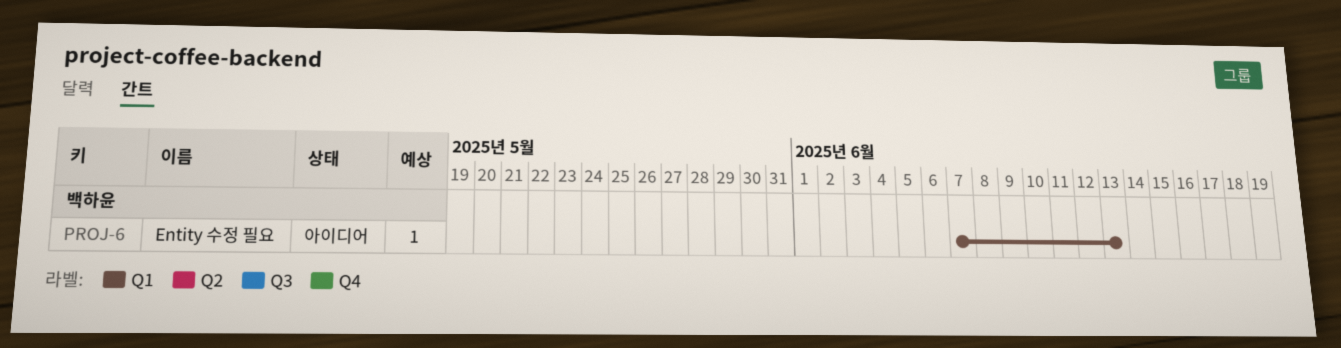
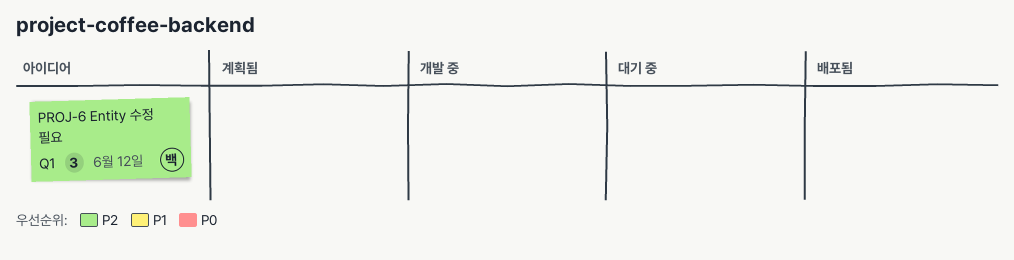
PROJ-6, estimate: 1 -> 3
PROJ-6, due: Jun 13 -> Jun 12

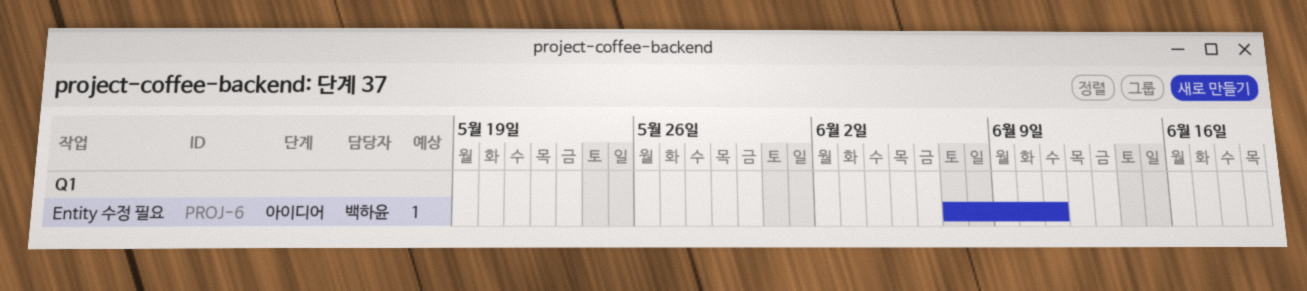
PROJ-6, estimate: 3 -> 1
PROJ-6, due: Jun 12 -> Jun 11

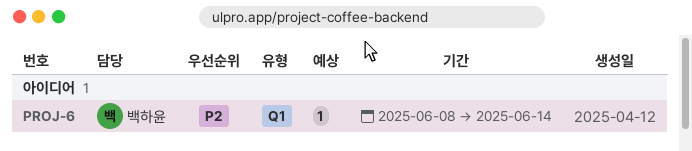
PROJ-6, start: Jun 7 -> Jun 8
PROJ-6, due: Jun 11 -> Jun 14

